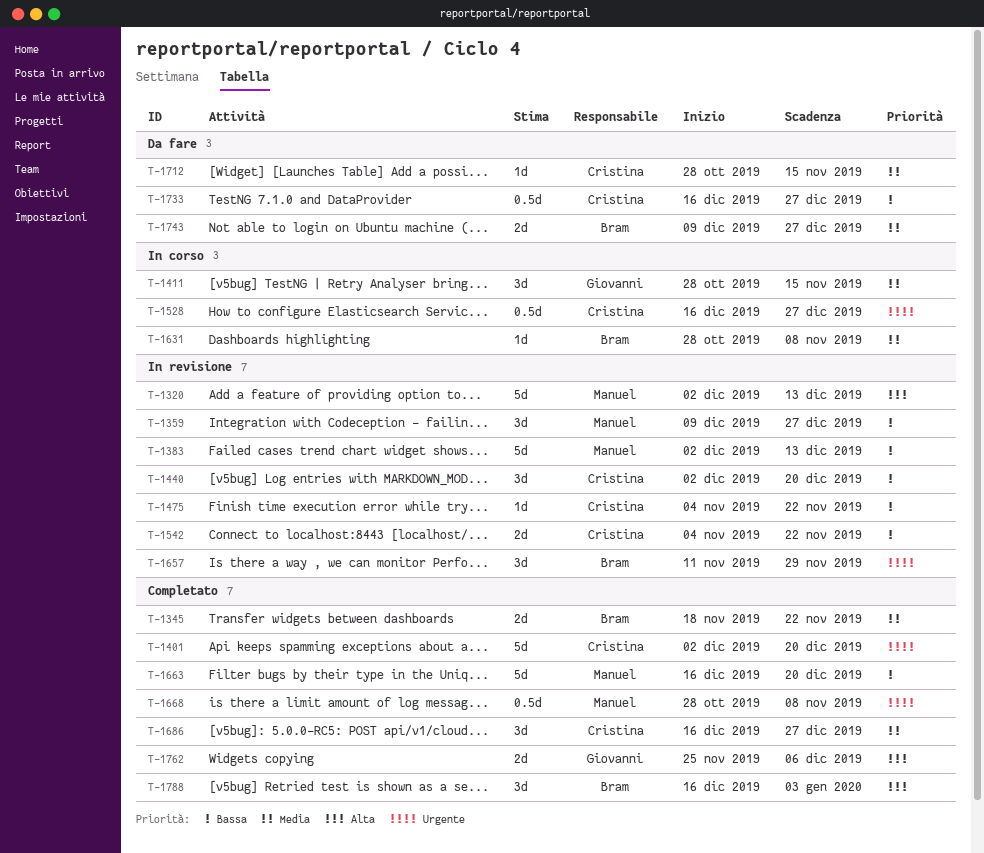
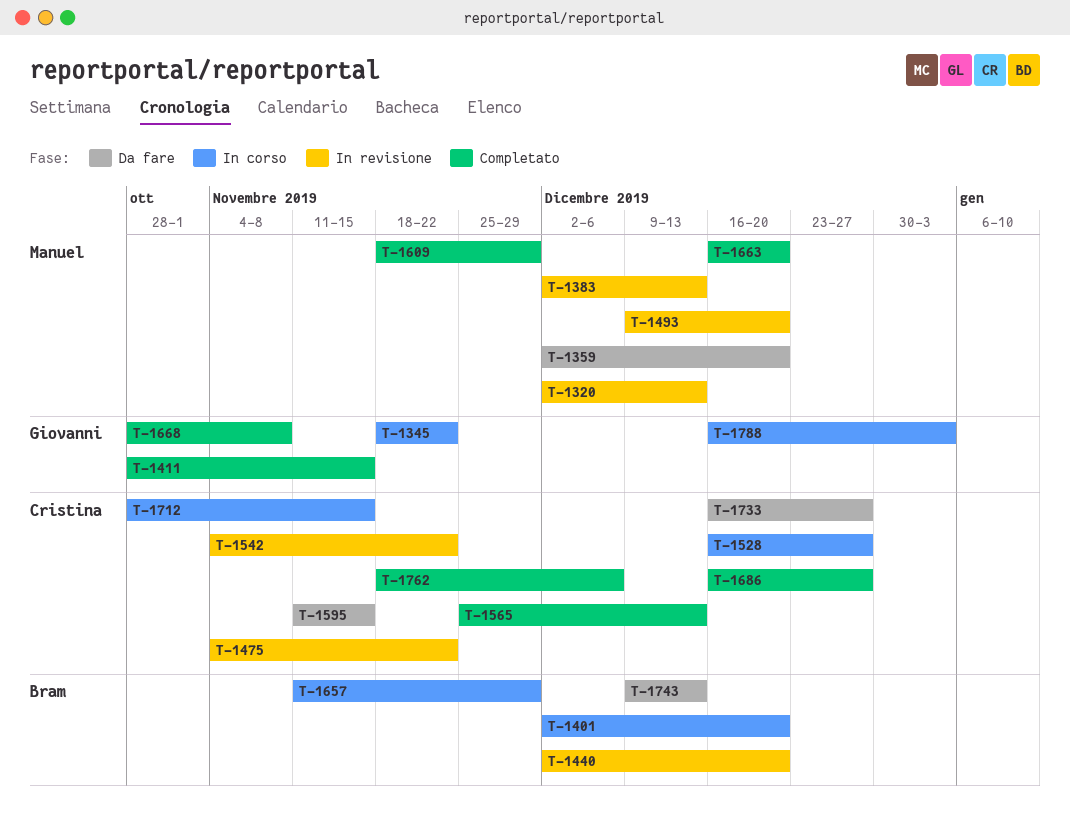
T-1345, status: Completato -> In corso
T-1345, owner: Bram -> Giovanni
T-1359, status: In revisione -> Da fare
T-1359, start: Dec 9 -> Dec 2
T-1359, due: Dec 27 -> Dec 20
T-1401, status: Completato -> In corso
T-1401, owner: Cristina -> Bram
T-1411, status: In corso -> Completato
T-1440, owner: Cristina -> Bram
T-1493: none -> present
T-1565: none -> present
T-1595: none -> present
T-1609: none -> present
T-1631: present -> none
T-1657, status: In revisione -> In corso
T-1668, owner: Manuel -> Giovanni
T-1712, status: Da fare -> In corso
T-1743, due: Dec 27 -> Dec 13
T-1762, owner: Giovanni -> Cristina
T-1762, start: Nov 25 -> Nov 18
T-1788, status: Completato -> In corso
T-1788, owner: Bram -> Giovanni

